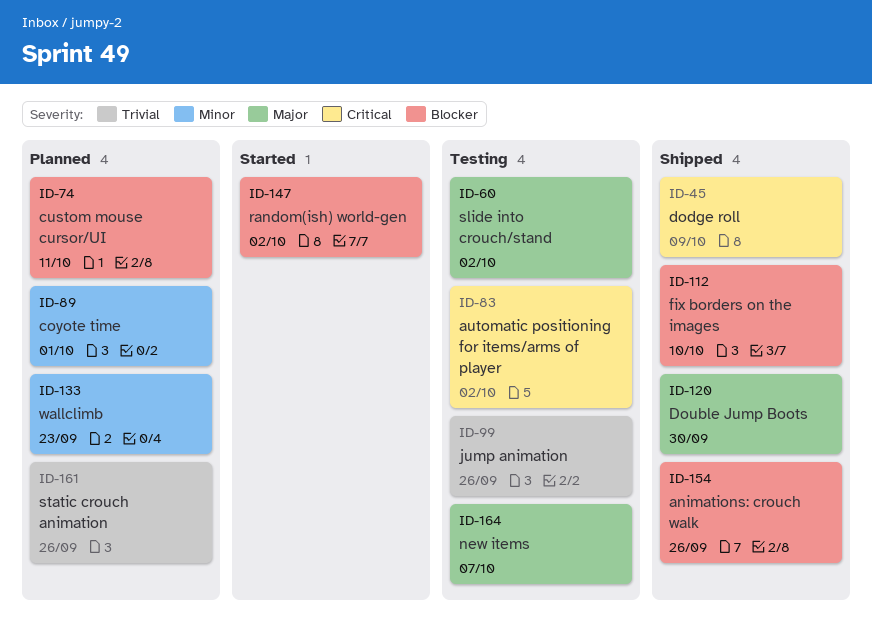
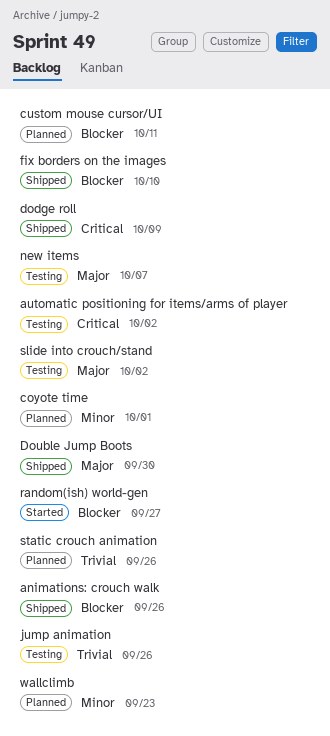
random(ish) world-gen, due: Oct 2 -> Sep 27

